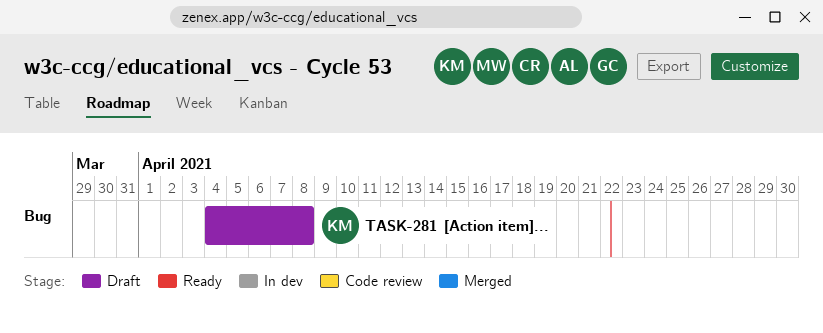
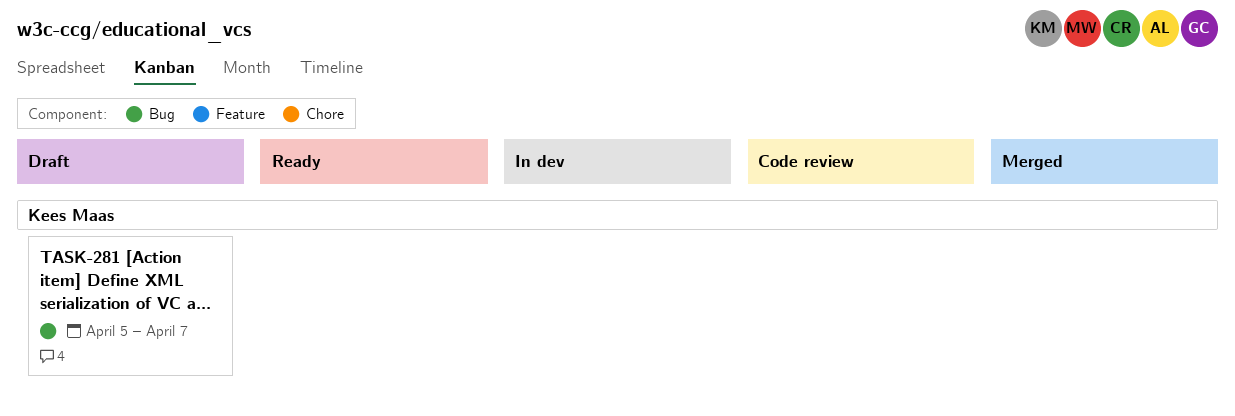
TASK-281, start: Apr 4 -> Apr 5
TASK-281, due: Apr 8 -> Apr 7

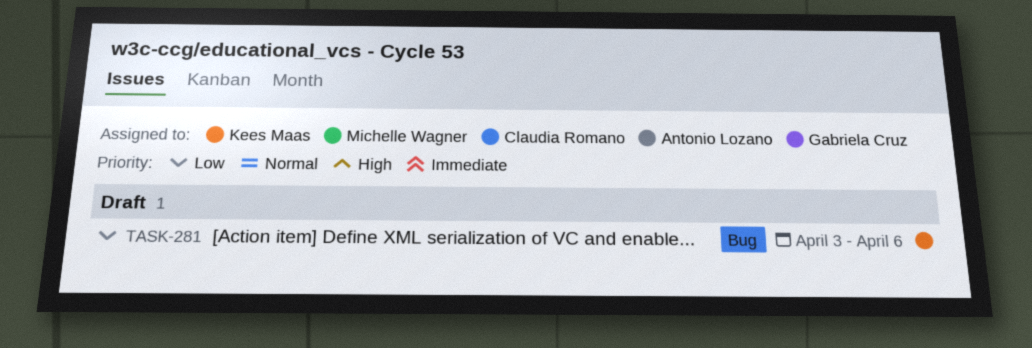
TASK-281, start: Apr 5 -> Apr 3
TASK-281, due: Apr 7 -> Apr 6

